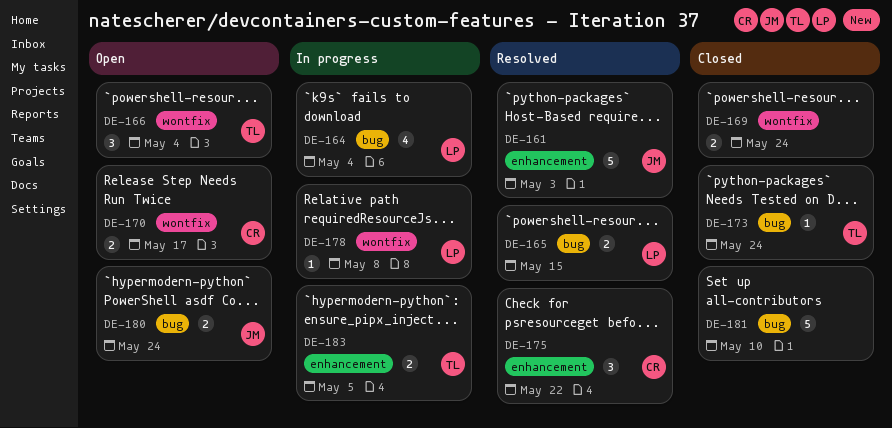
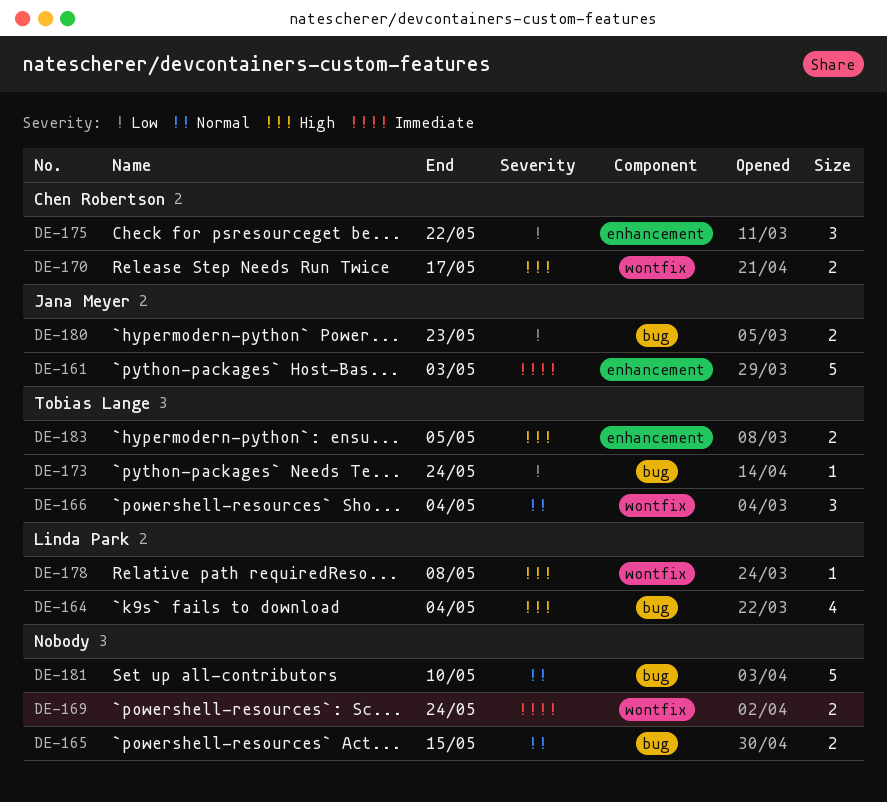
DE-165, owner: Linda Park -> none
DE-180, due: May 24 -> May 23

